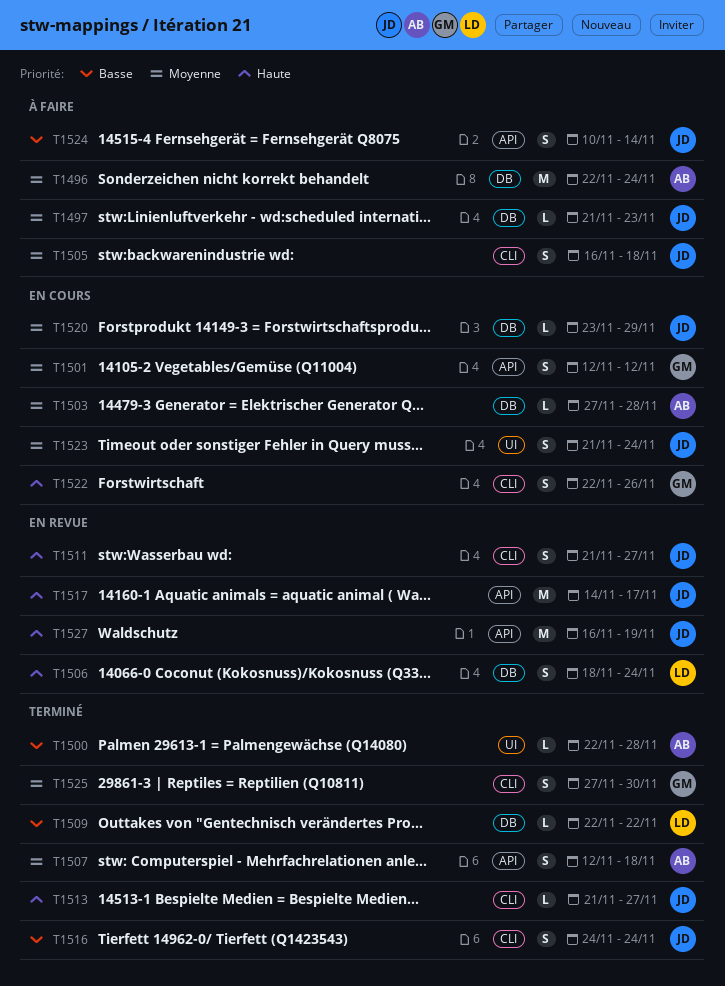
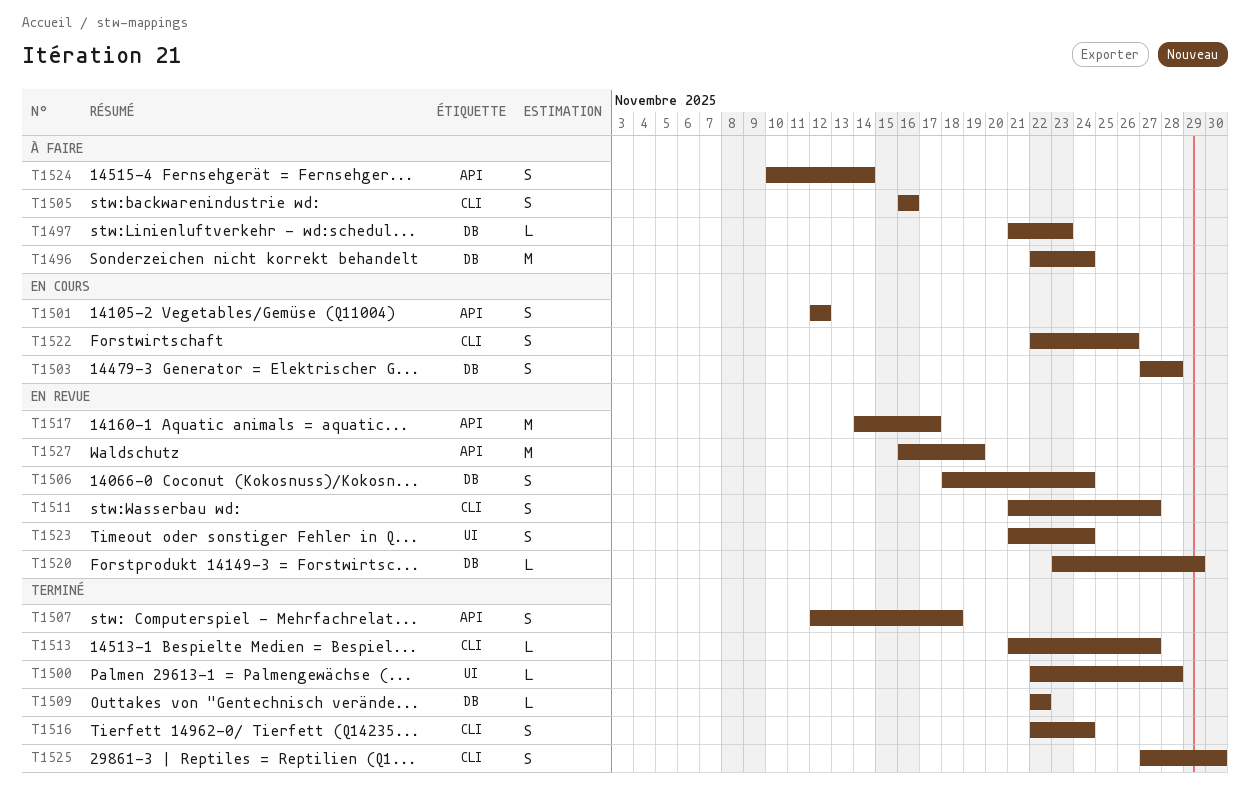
T1503, estimate: L -> S
T1505, due: Nov 18 -> Nov 16
T1516, start: Nov 24 -> Nov 22
T1520, status: En cours -> En revue
T1523, status: En cours -> En revue

